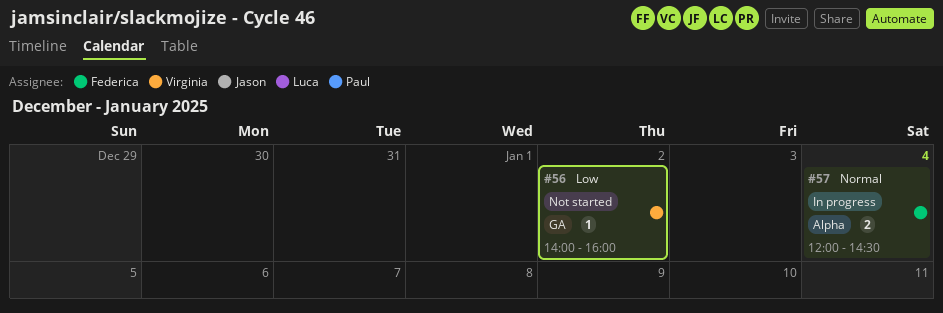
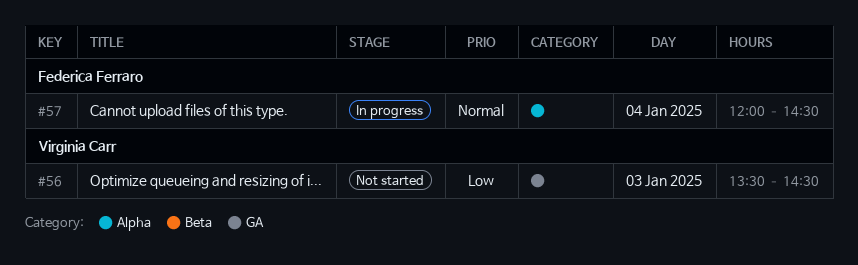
#56, day: Jan 2 -> Jan 3
#56, begins: 14:00 -> 13:30
#56, ends: 16:00 -> 14:30

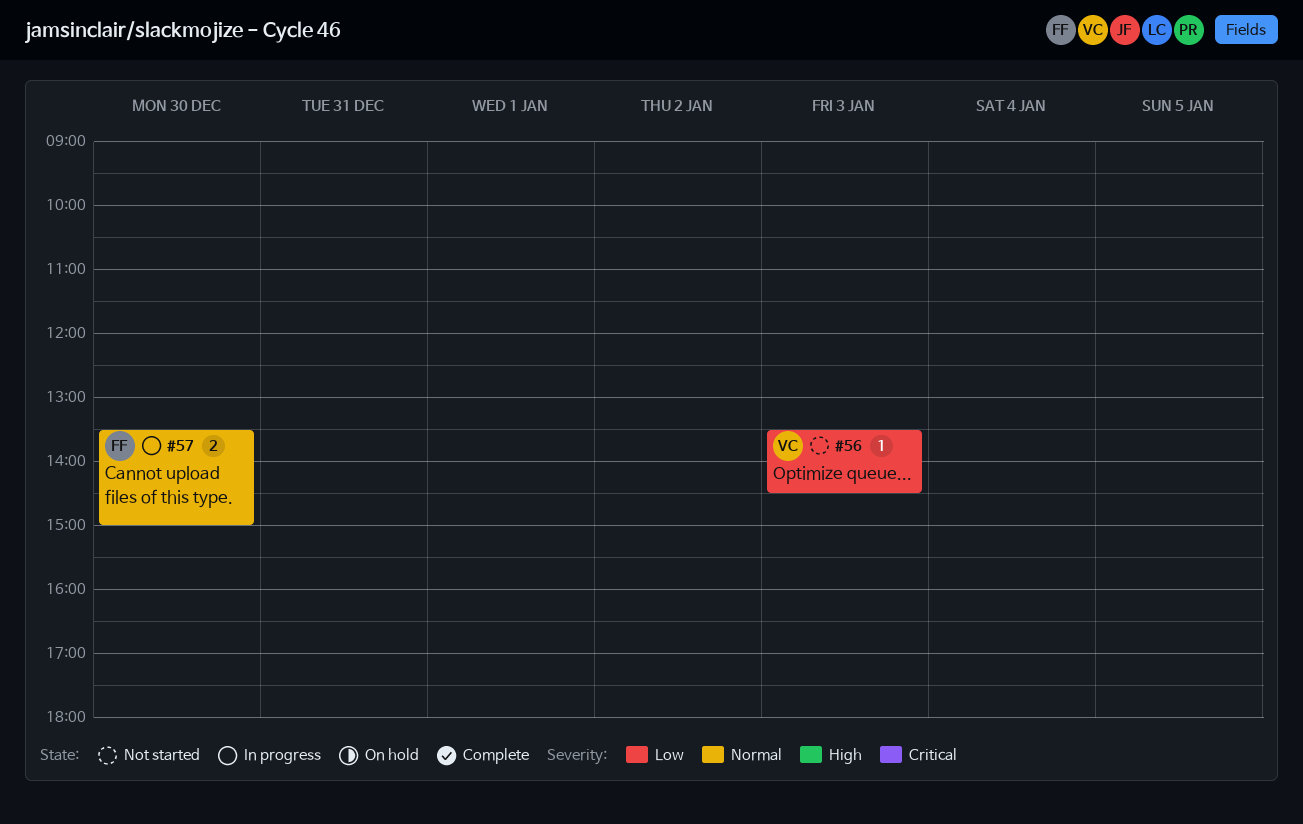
#57, day: Jan 4 -> Dec 30
#57, begins: 12:00 -> 13:30
#57, ends: 14:30 -> 15:00

